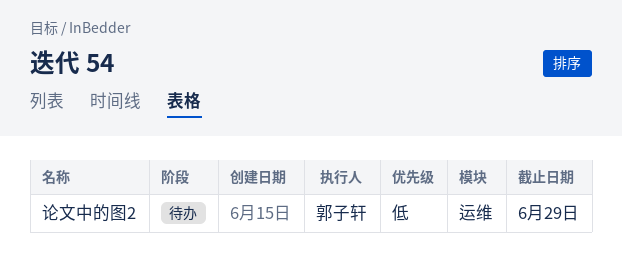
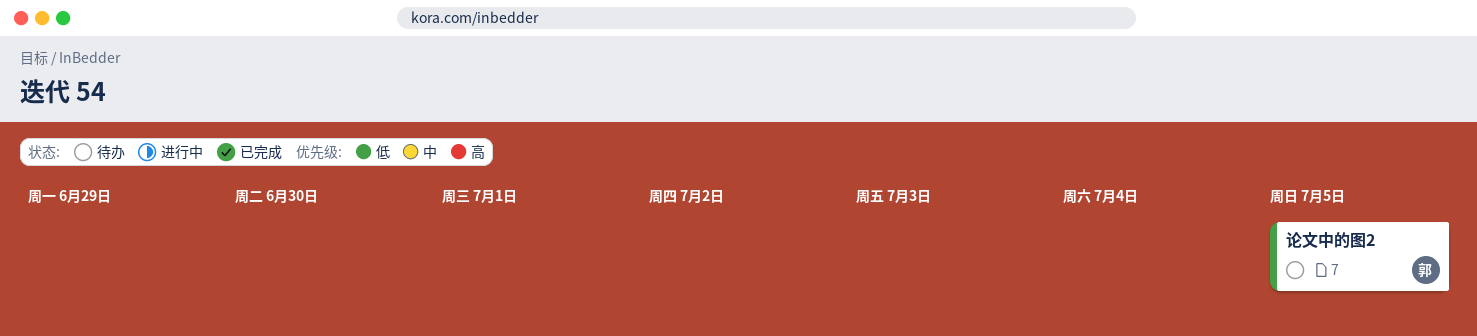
论文中的图2, due: Jun 29 -> Jul 5

